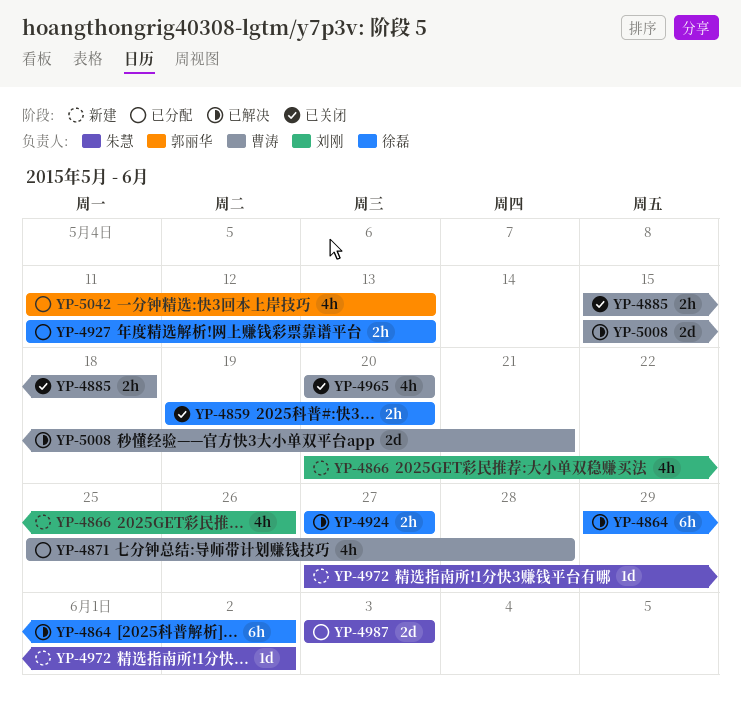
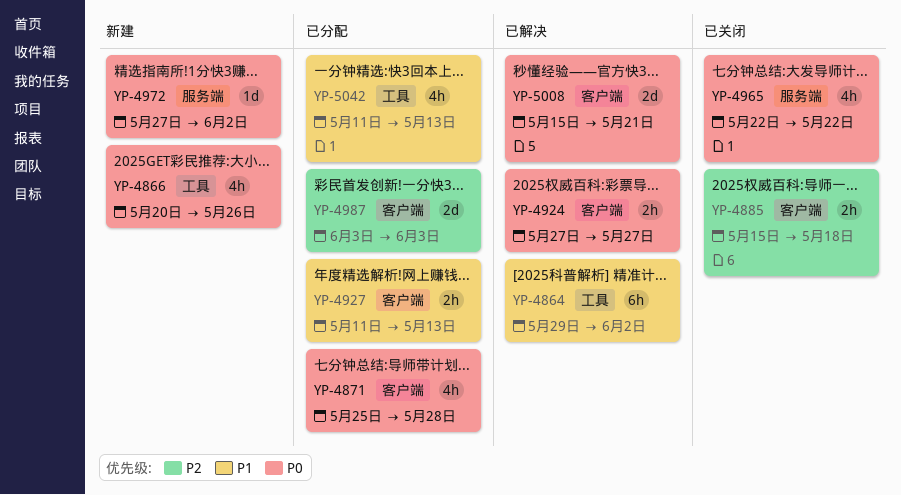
YP-4859: present -> none
YP-4965, start: May 20 -> May 22
YP-4965, due: May 20 -> May 22

